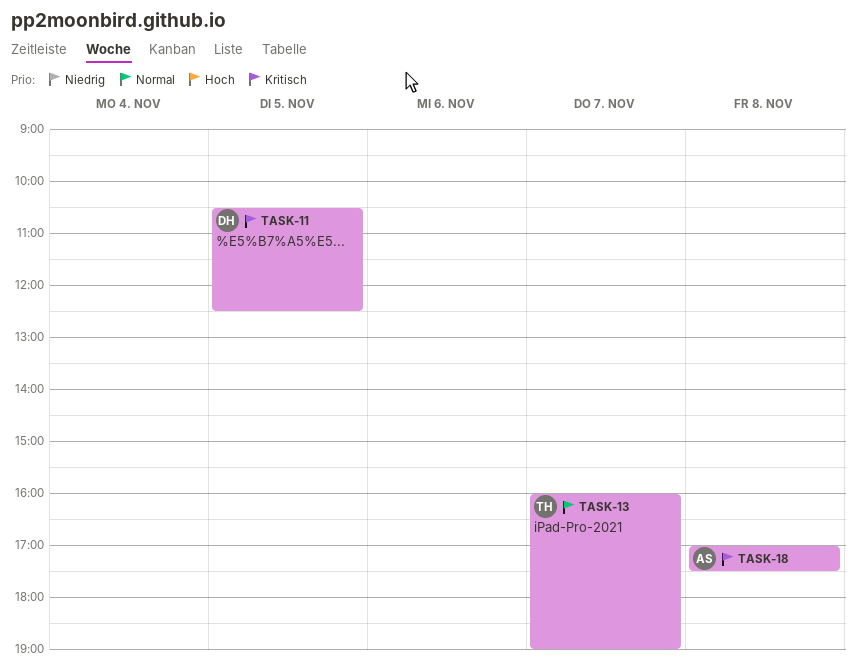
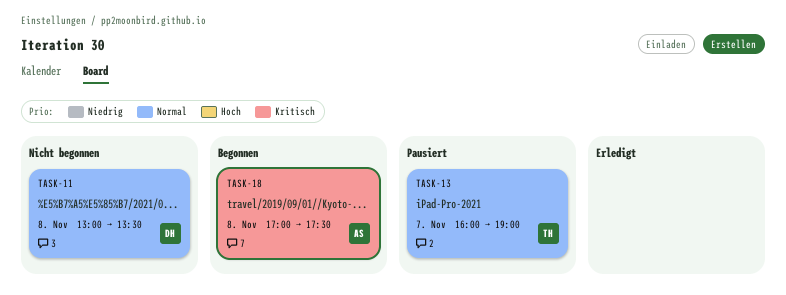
TASK-11, priority: Kritisch -> Normal
TASK-11, day: Nov 5 -> Nov 8
TASK-11, begins: 10:30 -> 13:00
TASK-11, ends: 12:30 -> 13:30

